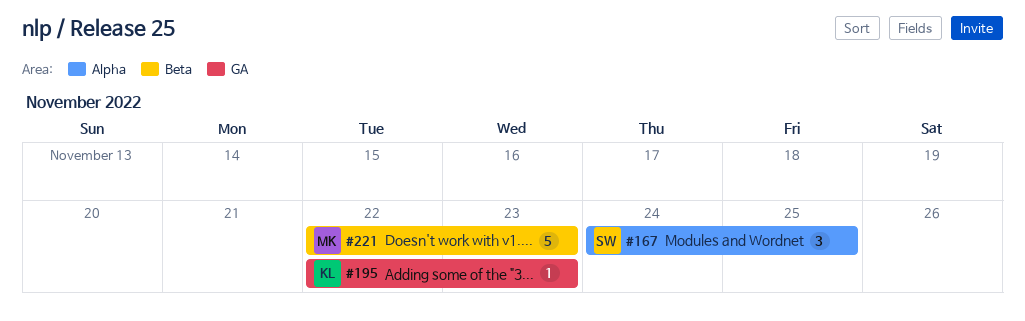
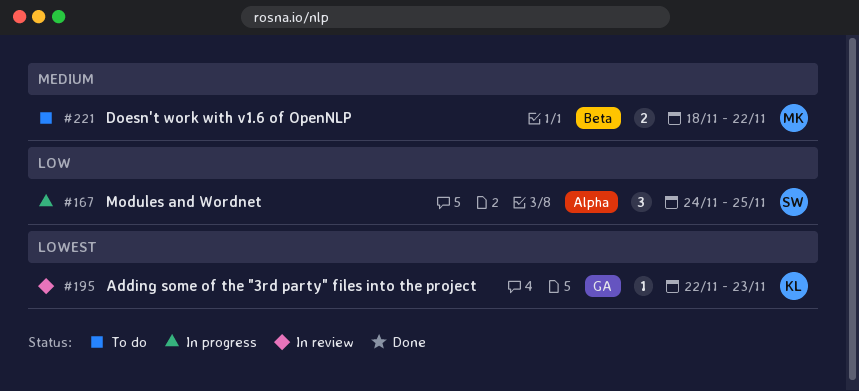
#221, estimate: 5 -> 2
#221, start: Nov 22 -> Nov 18
#221, due: Nov 23 -> Nov 22

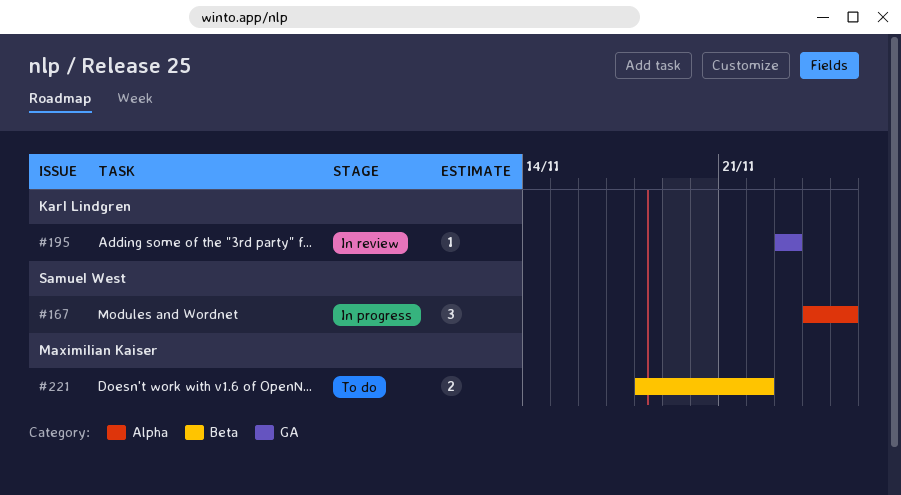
#195, start: Nov 22 -> Nov 23

